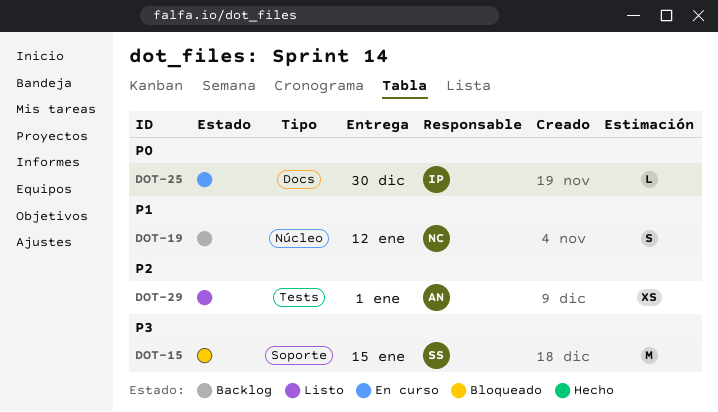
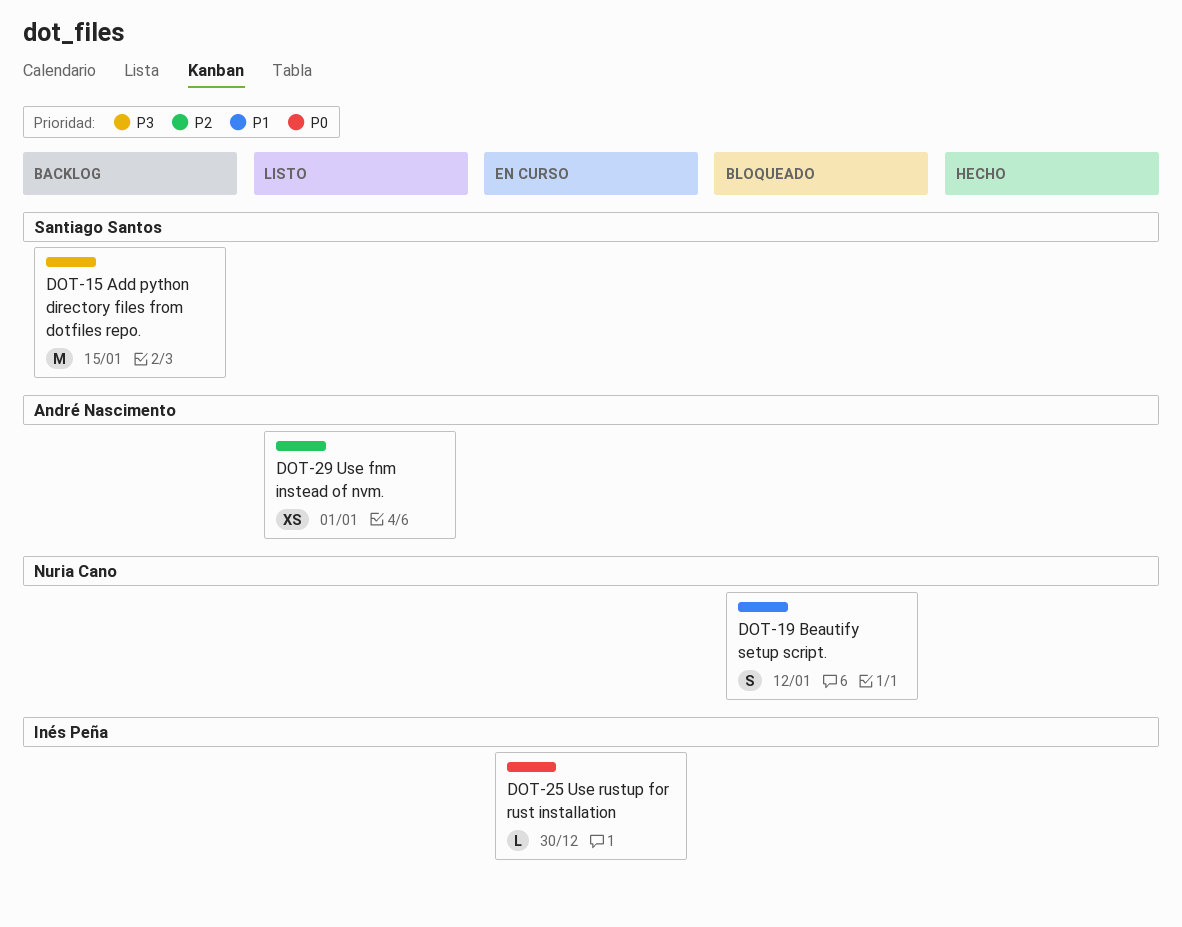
DOT-15, status: Bloqueado -> Backlog
DOT-19, status: Backlog -> Bloqueado

